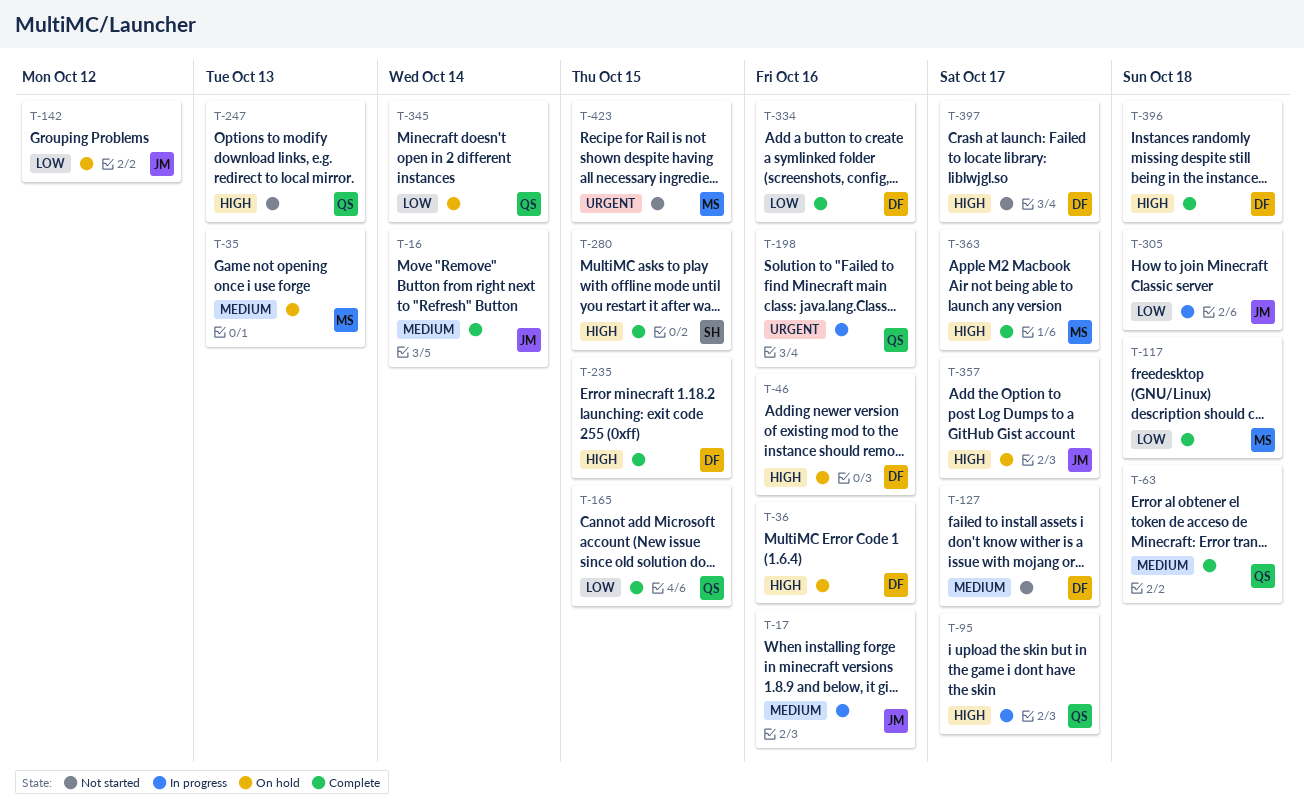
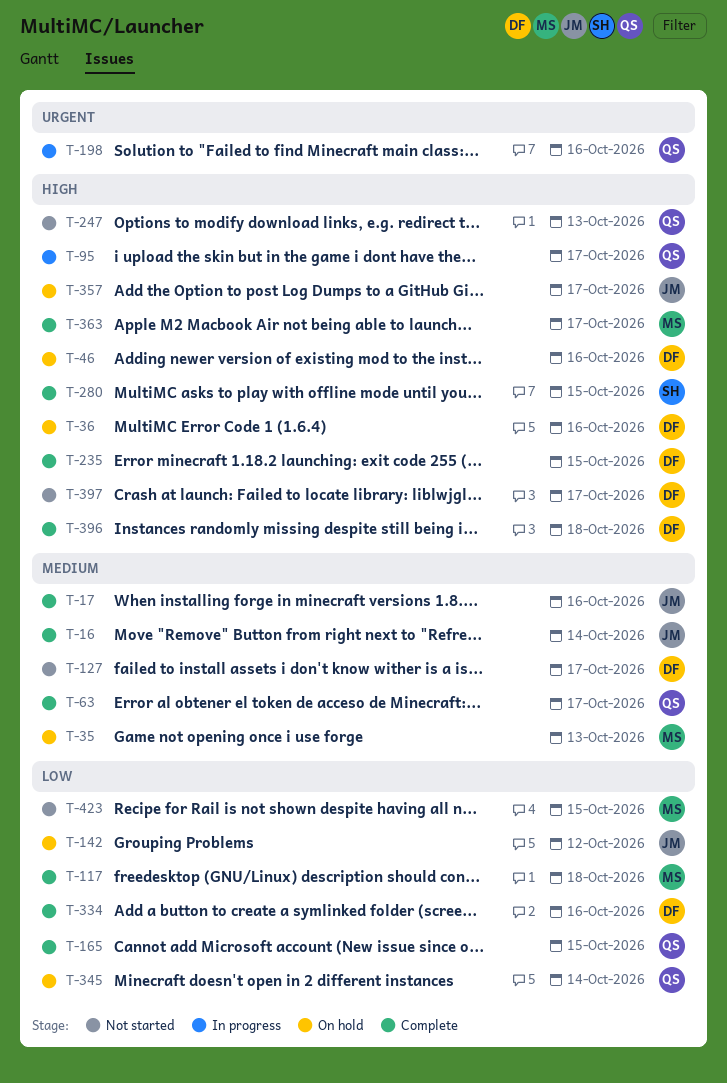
T-17, status: In progress -> Complete
T-63, due: Oct 18 -> Oct 17
T-305: present -> none
T-423, priority: Urgent -> Low

